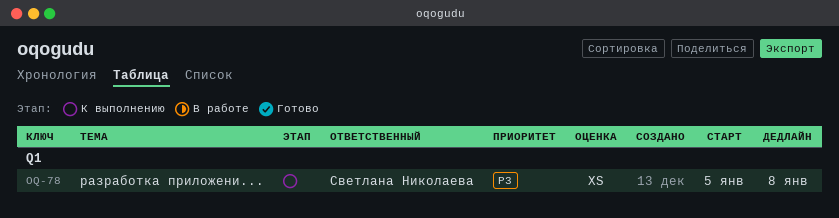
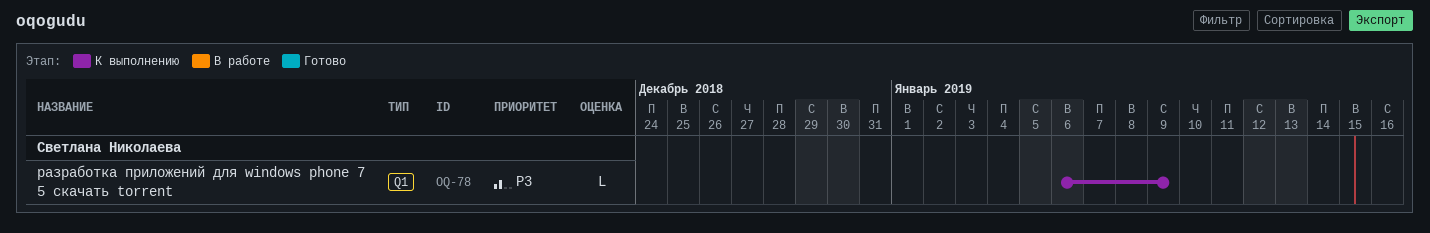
OQ-78, estimate: XS -> L
OQ-78, start: Jan 5 -> Jan 6
OQ-78, due: Jan 8 -> Jan 9

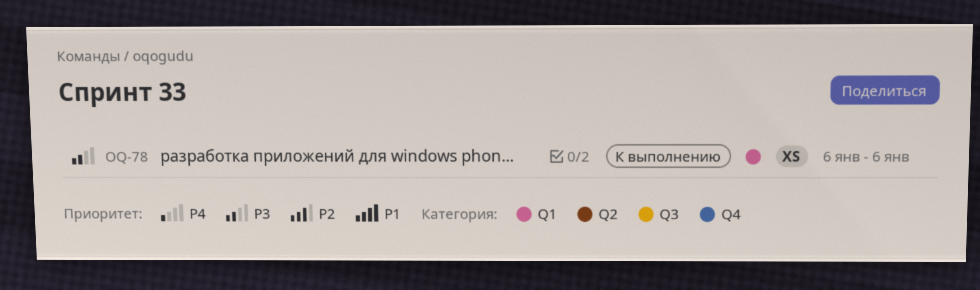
OQ-78, estimate: L -> XS
OQ-78, due: Jan 9 -> Jan 6

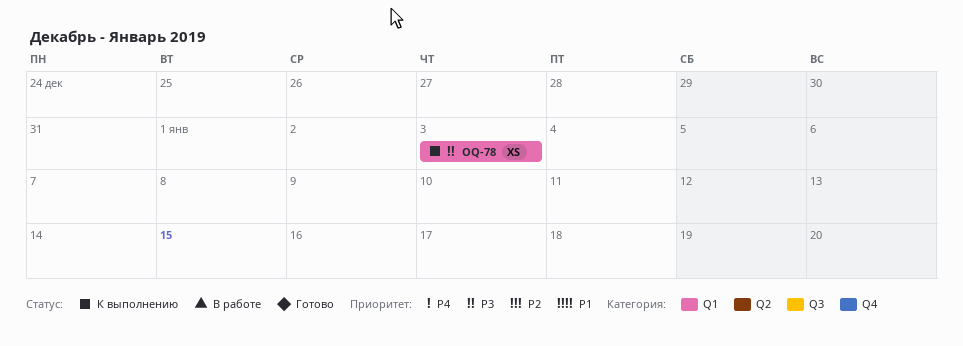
OQ-78, start: Jan 6 -> Jan 3
OQ-78, due: Jan 6 -> Jan 3

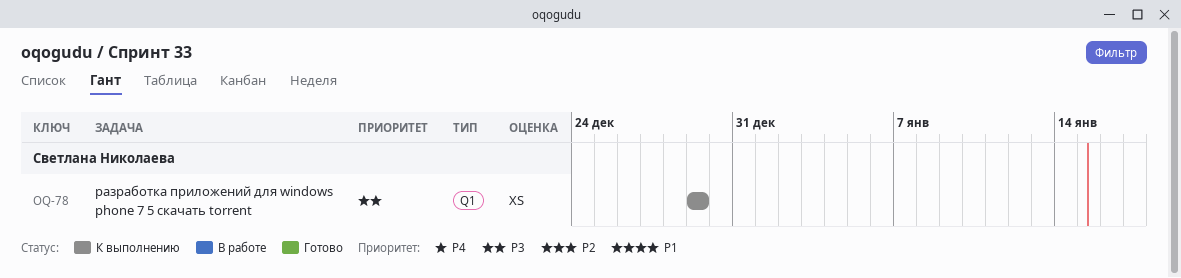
OQ-78, start: Jan 3 -> Dec 29
OQ-78, due: Jan 3 -> Dec 29

